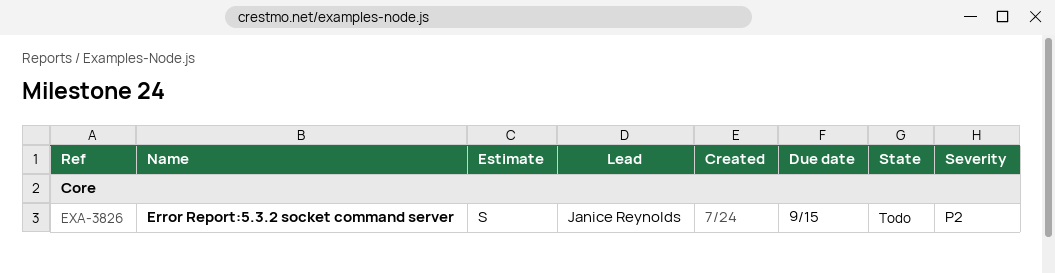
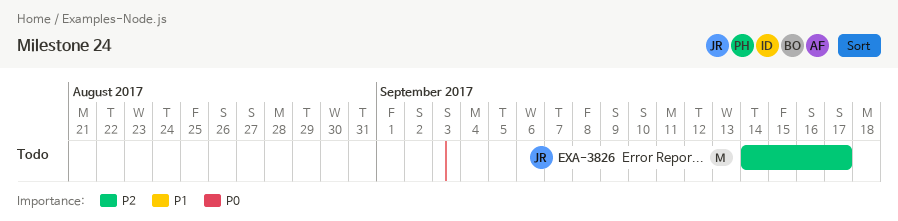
EXA-3826, estimate: S -> M
EXA-3826, due: Sep 15 -> Sep 17

